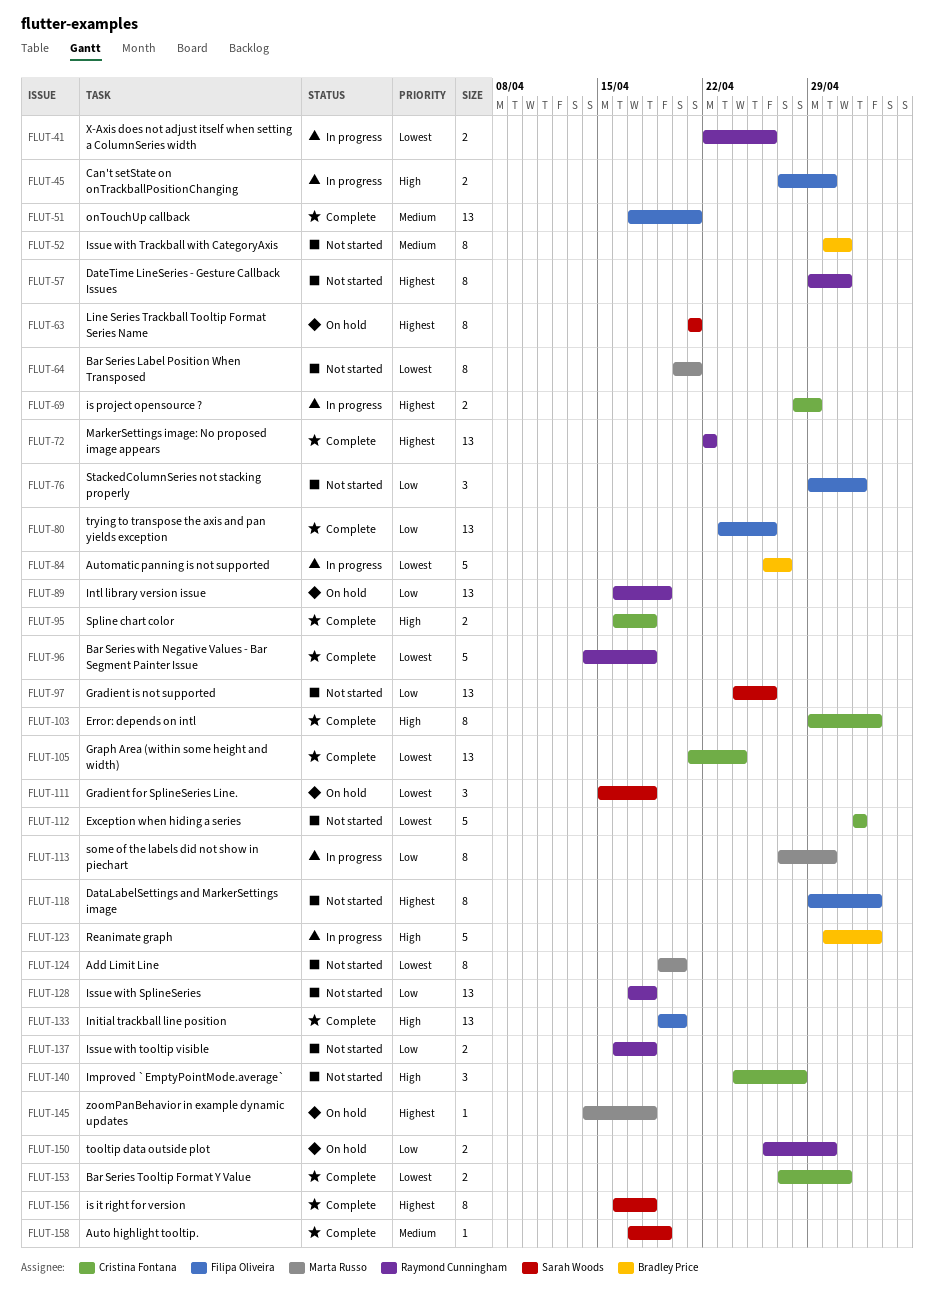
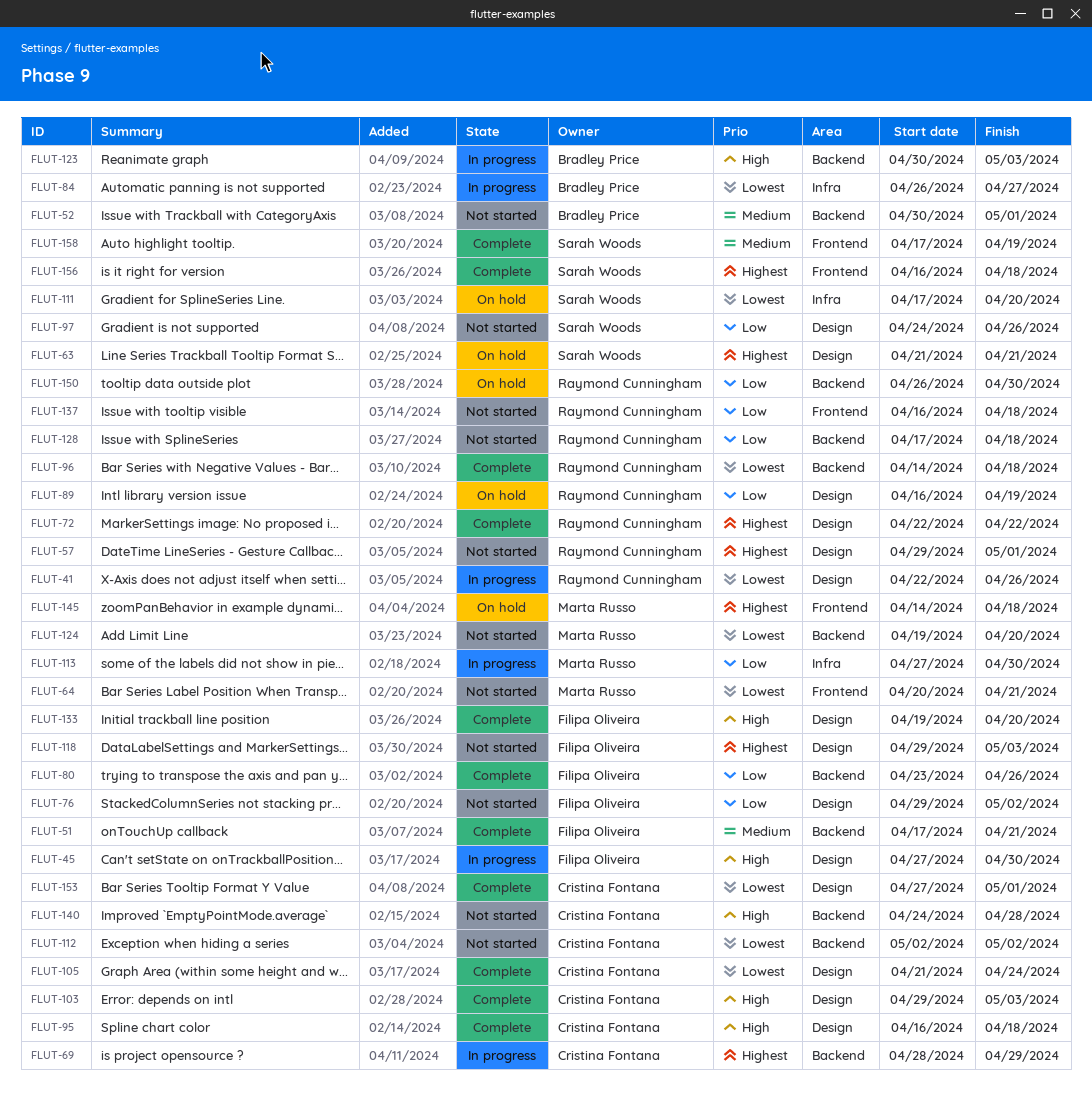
FLUT-111, start: Apr 15 -> Apr 17
FLUT-111, due: Apr 18 -> Apr 20

